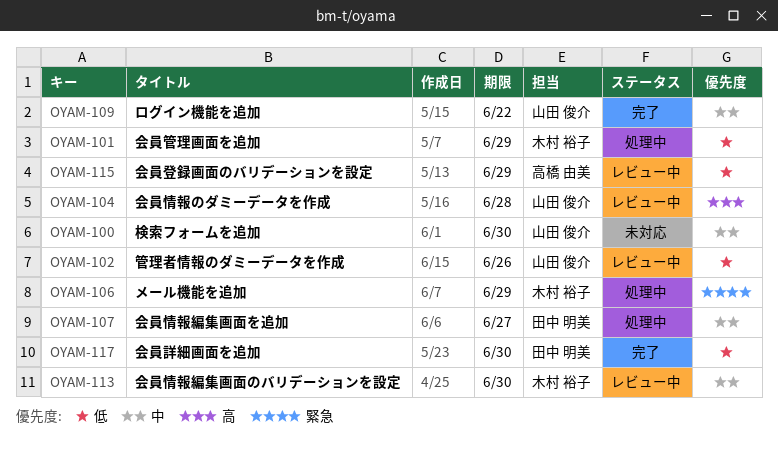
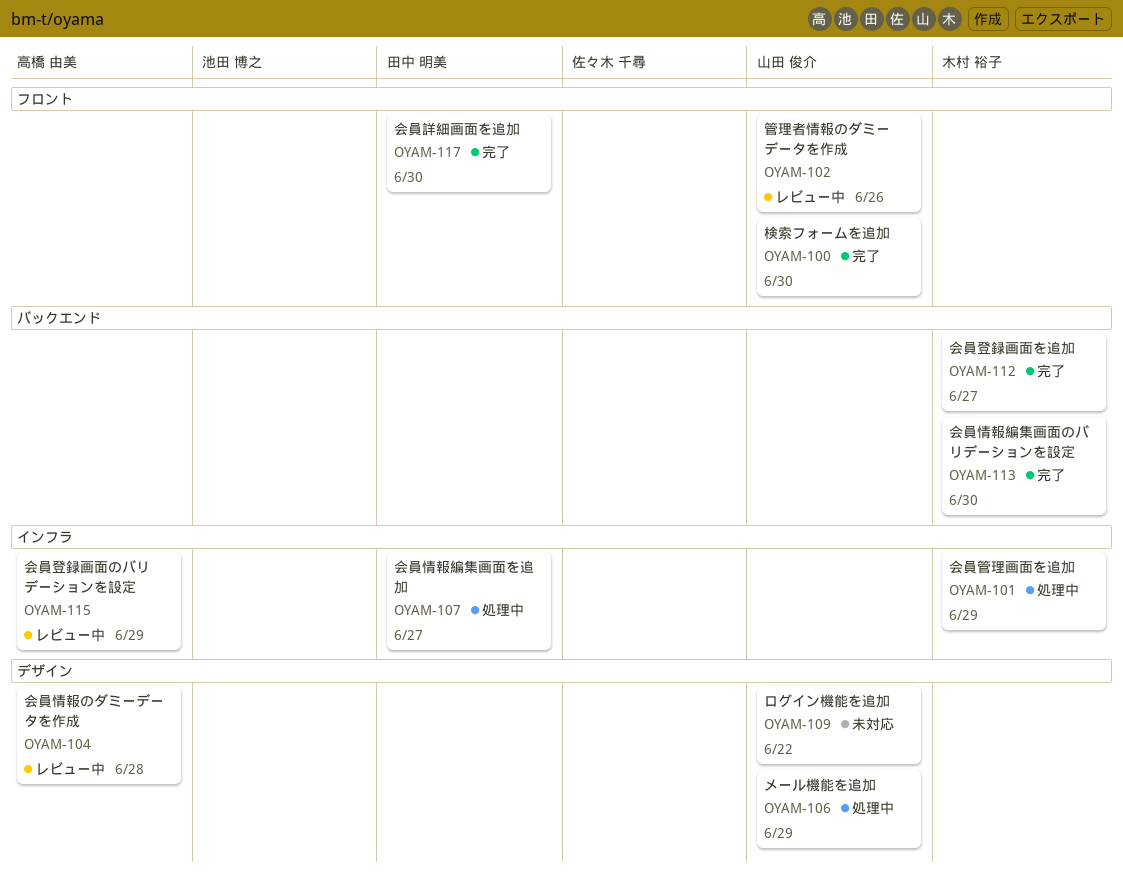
OYAM-100, status: 未対応 -> 完了
OYAM-104, owner: 山田 俊介 -> 高橋 由美
OYAM-106, owner: 木村 裕子 -> 山田 俊介
OYAM-109, status: 完了 -> 未対応
OYAM-112: none -> present
OYAM-113, status: レビュー中 -> 完了

